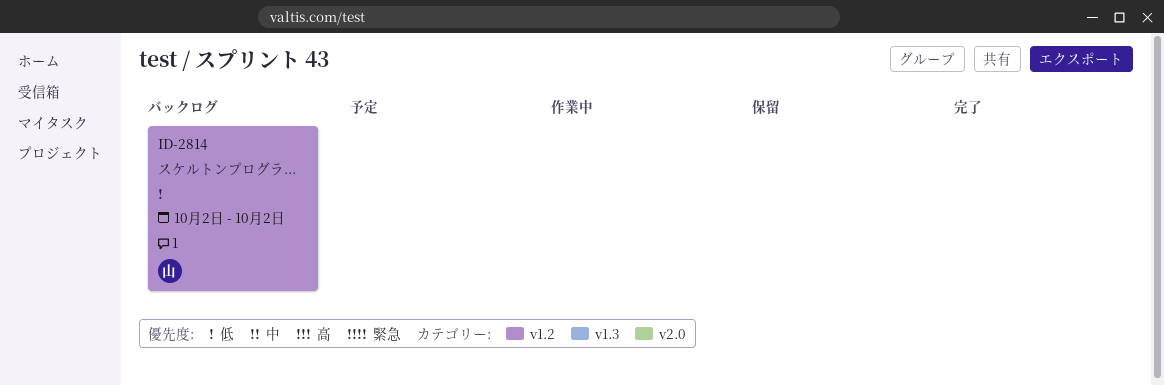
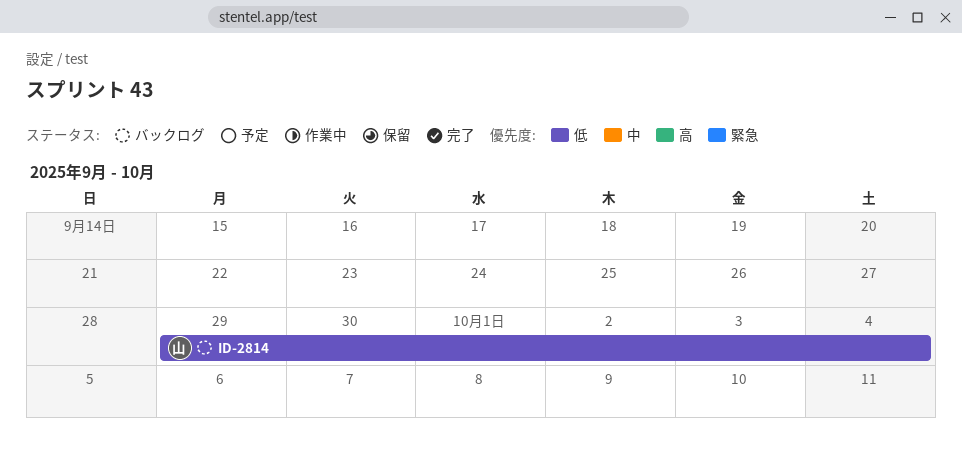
ID-2814, start: Oct 2 -> Sep 29
ID-2814, due: Oct 2 -> Oct 4

